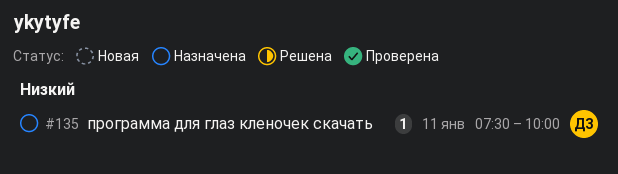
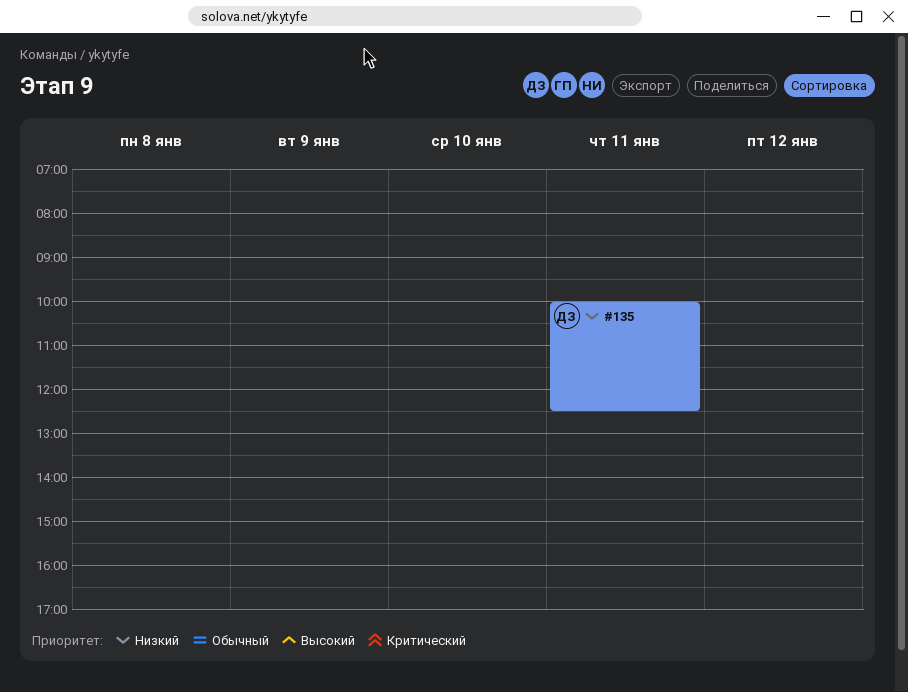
#135, begins: 07:30 -> 10:00
#135, ends: 10:00 -> 12:30

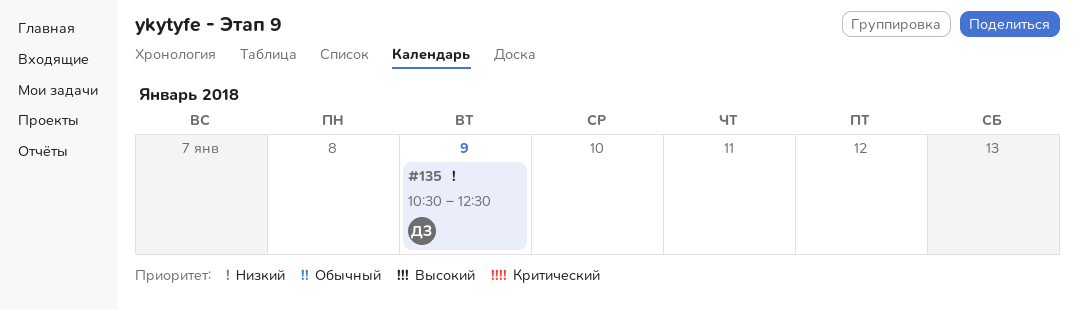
#135, day: Jan 11 -> Jan 9
#135, begins: 10:00 -> 10:30

